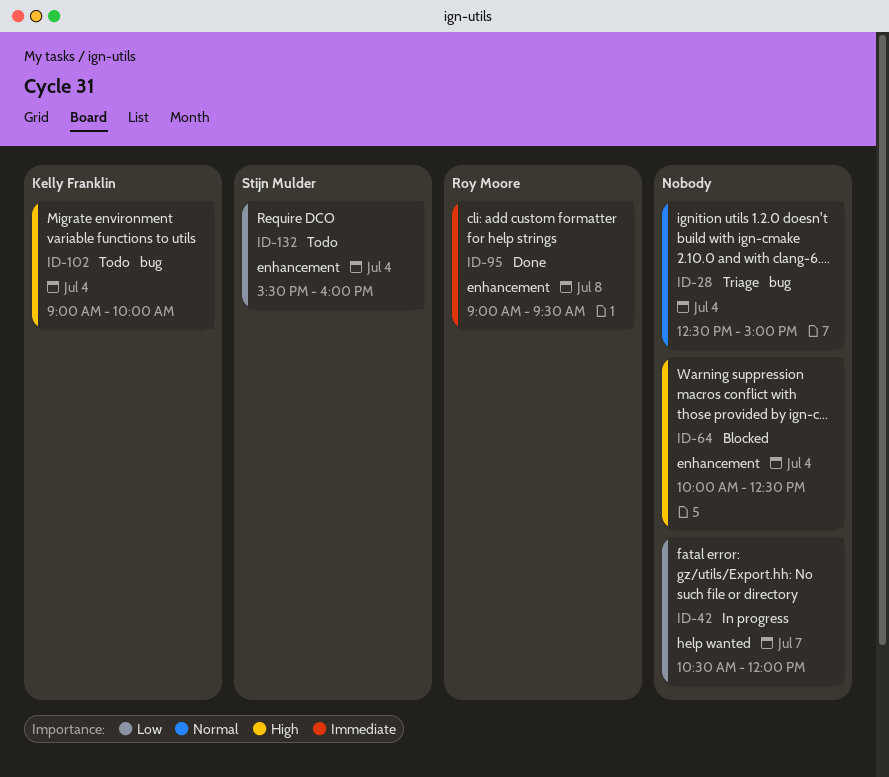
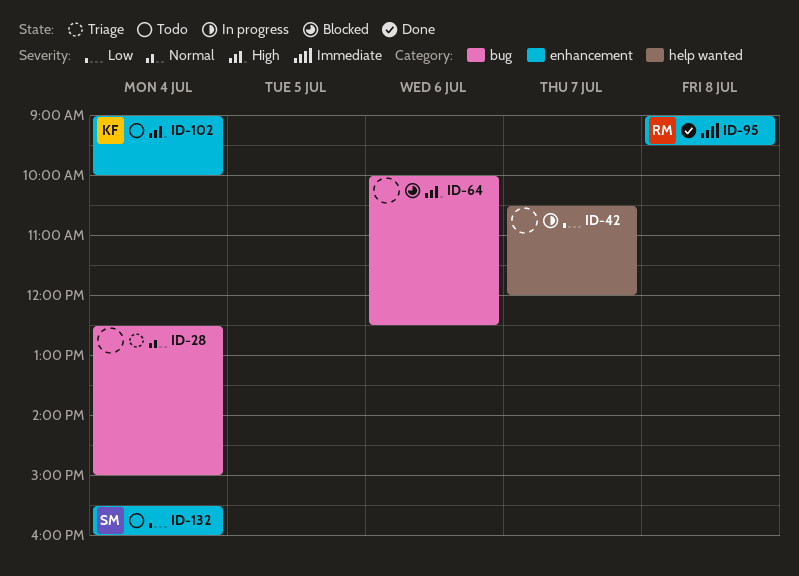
ID-64, label: enhancement -> bug
ID-64, day: Jul 4 -> Jul 6
ID-102, label: bug -> enhancement

